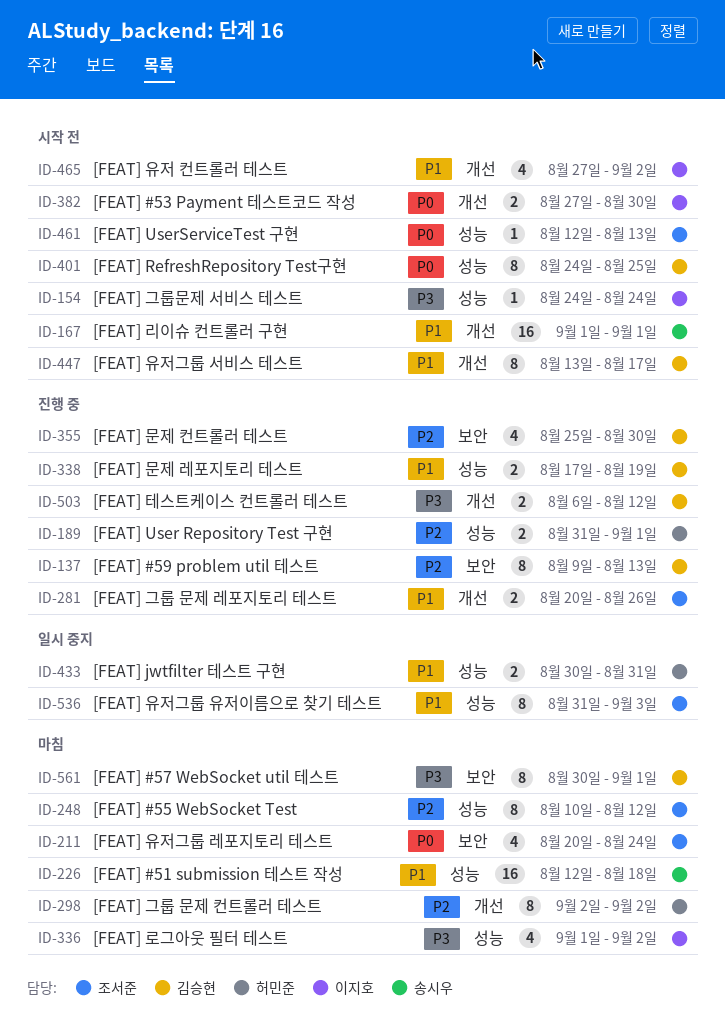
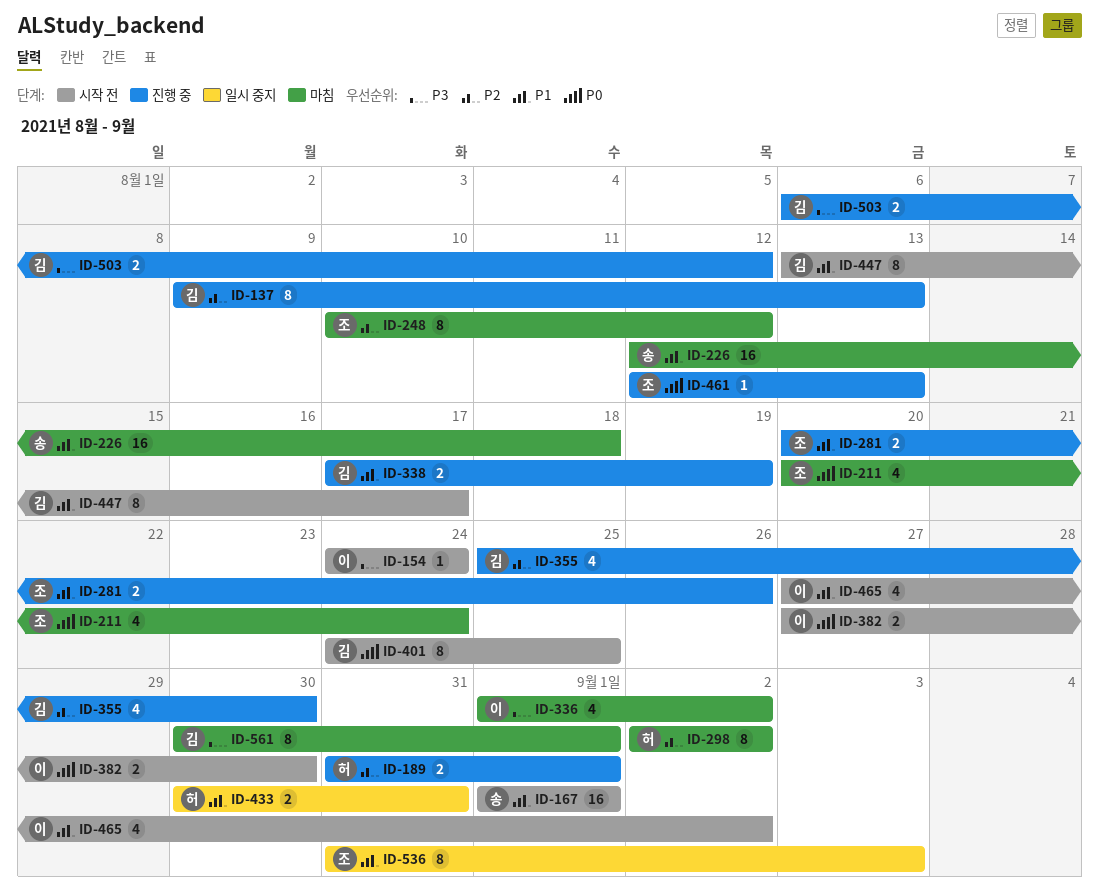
ID-461, status: 시작 전 -> 진행 중

